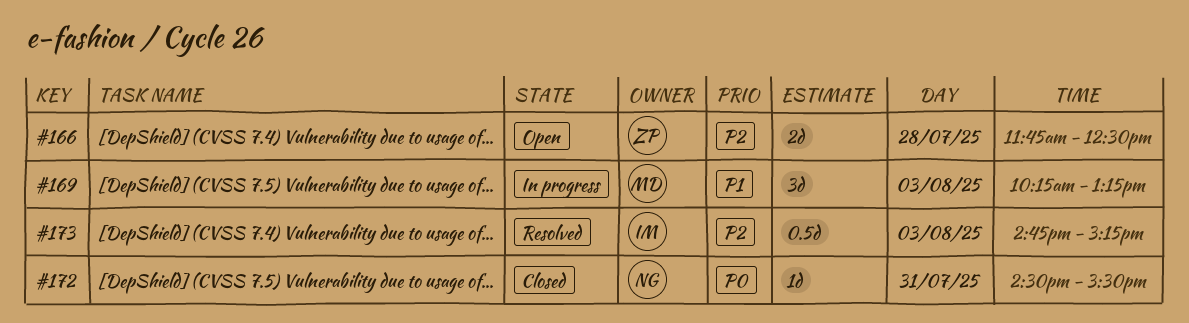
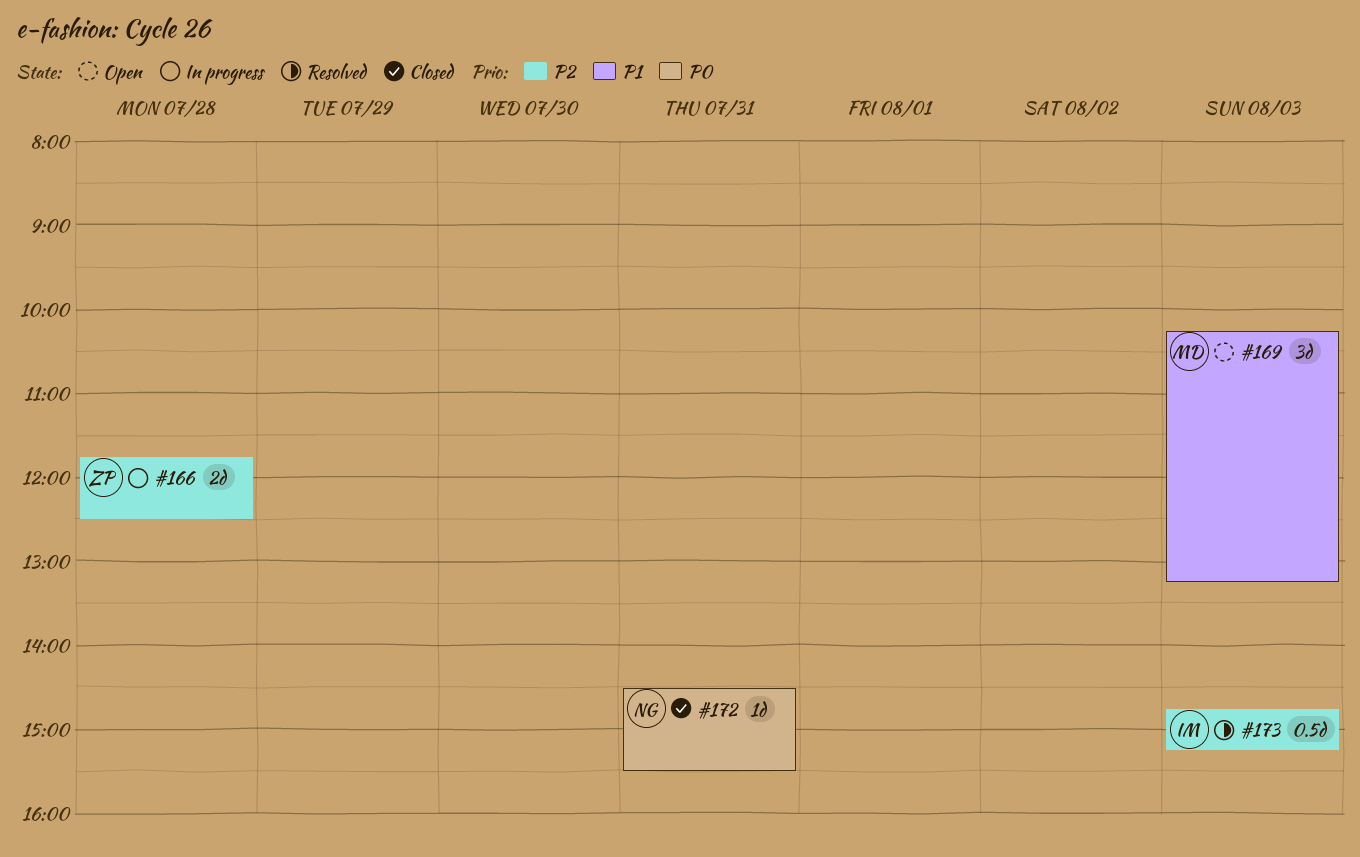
#166, status: Open -> In progress
#169, status: In progress -> Open

